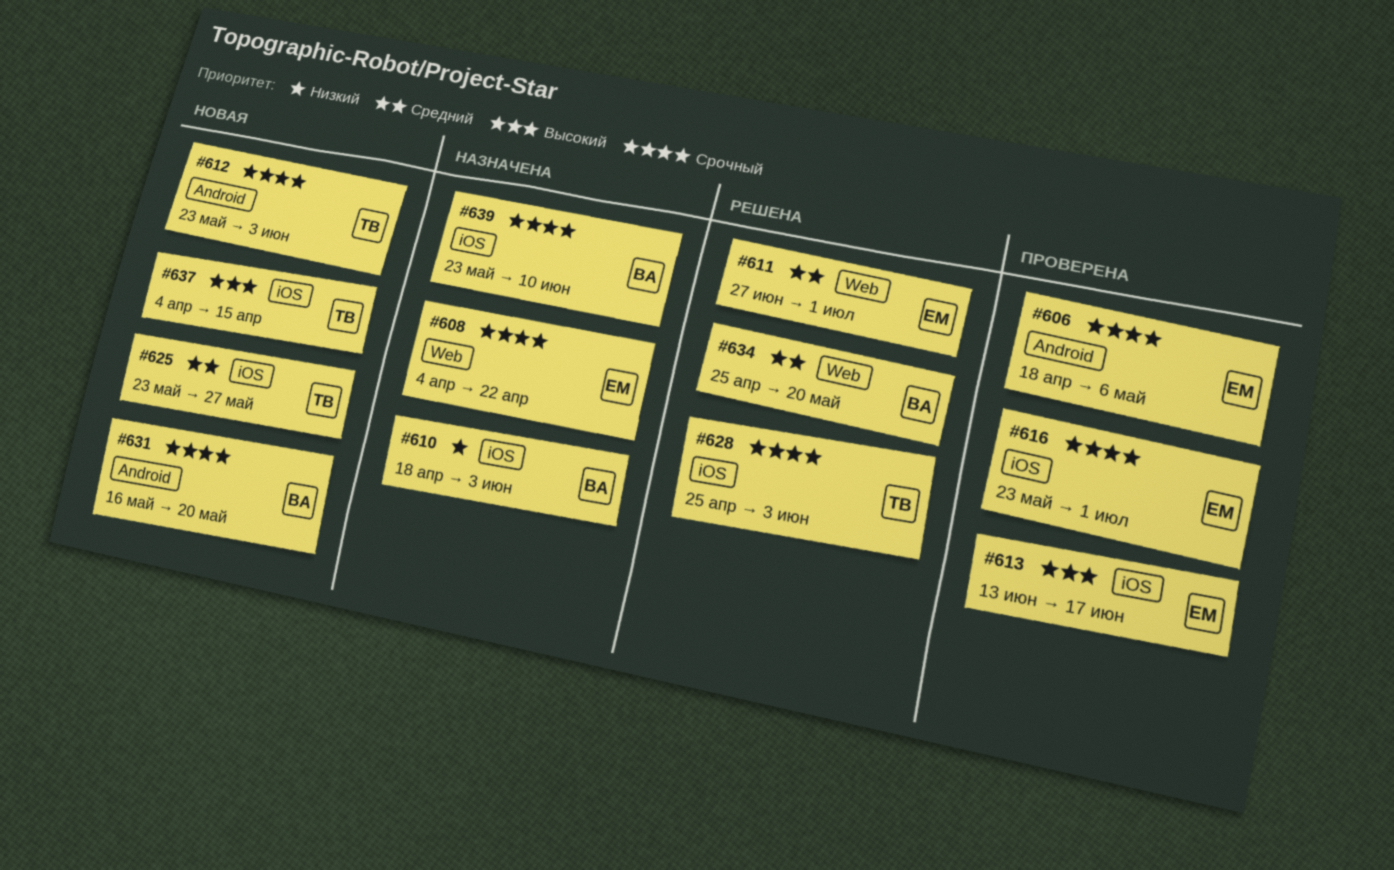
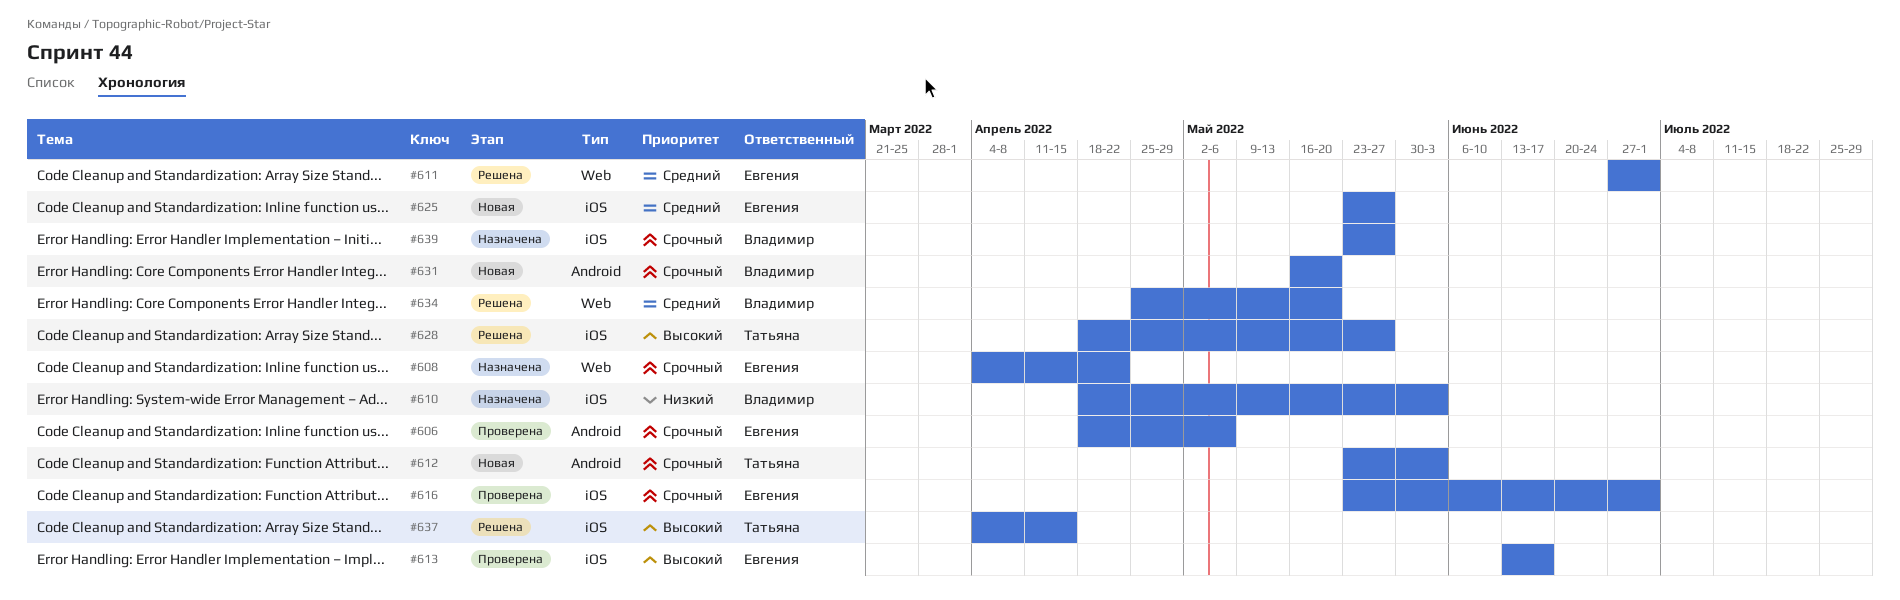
#625, owner: Татьяна -> Евгения
#628, priority: Срочный -> Высокий
#628, start: Apr 25 -> Apr 18
#628, due: Jun 3 -> May 27
#637, status: Новая -> Решена
#639, due: Jun 10 -> May 27

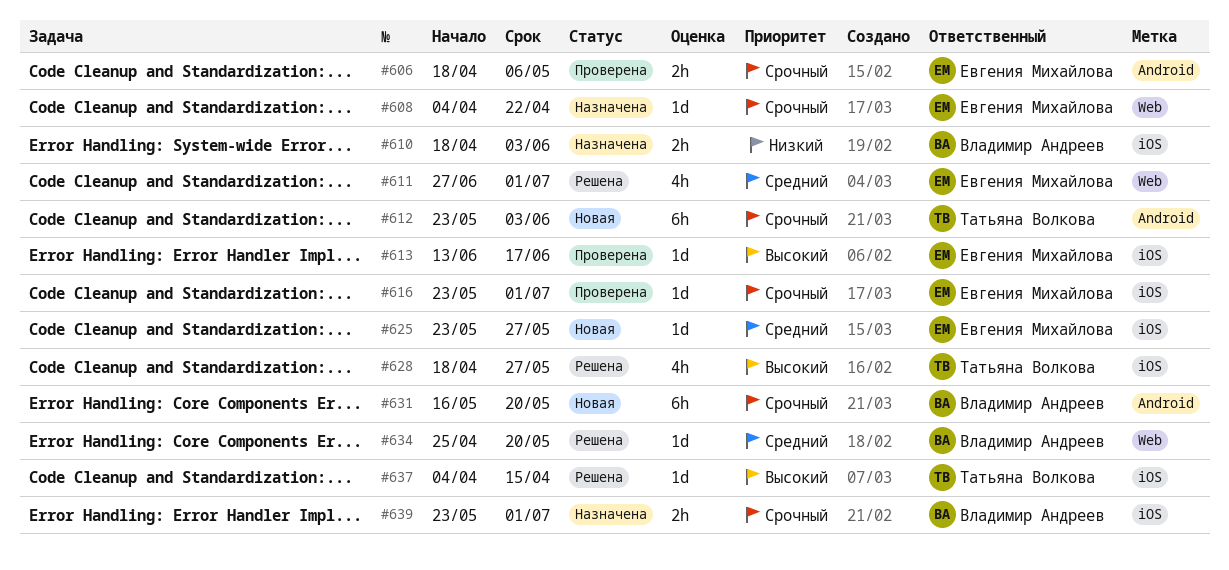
#639, due: May 27 -> Jul 1

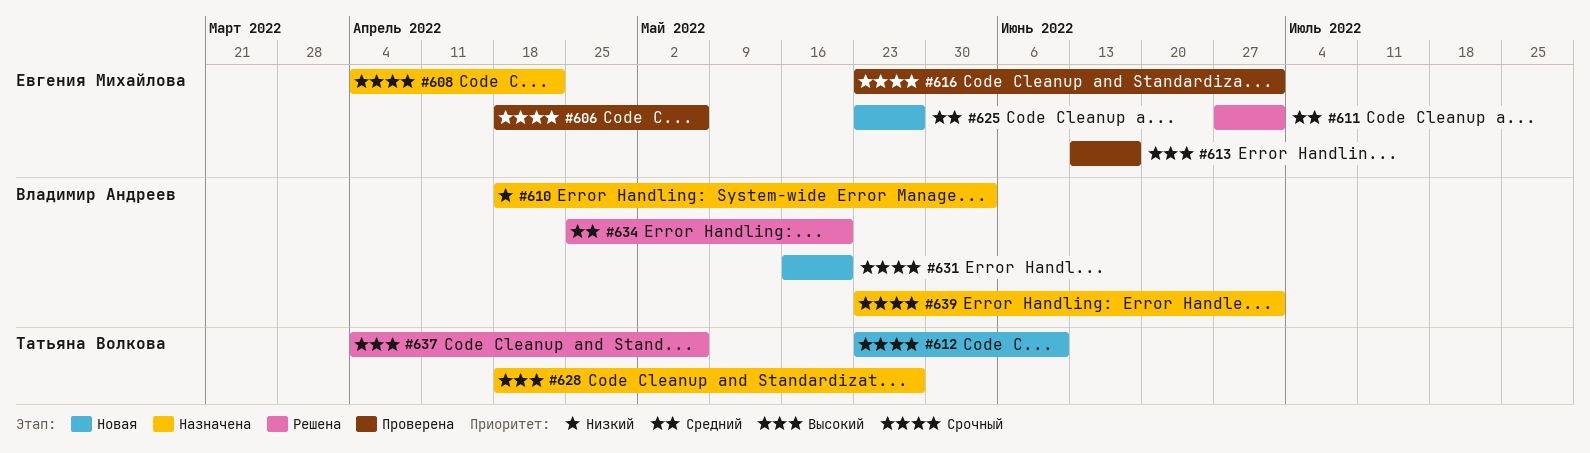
#612, due: Jun 3 -> Jun 10
#628, status: Решена -> Назначена
#637, due: Apr 15 -> May 6

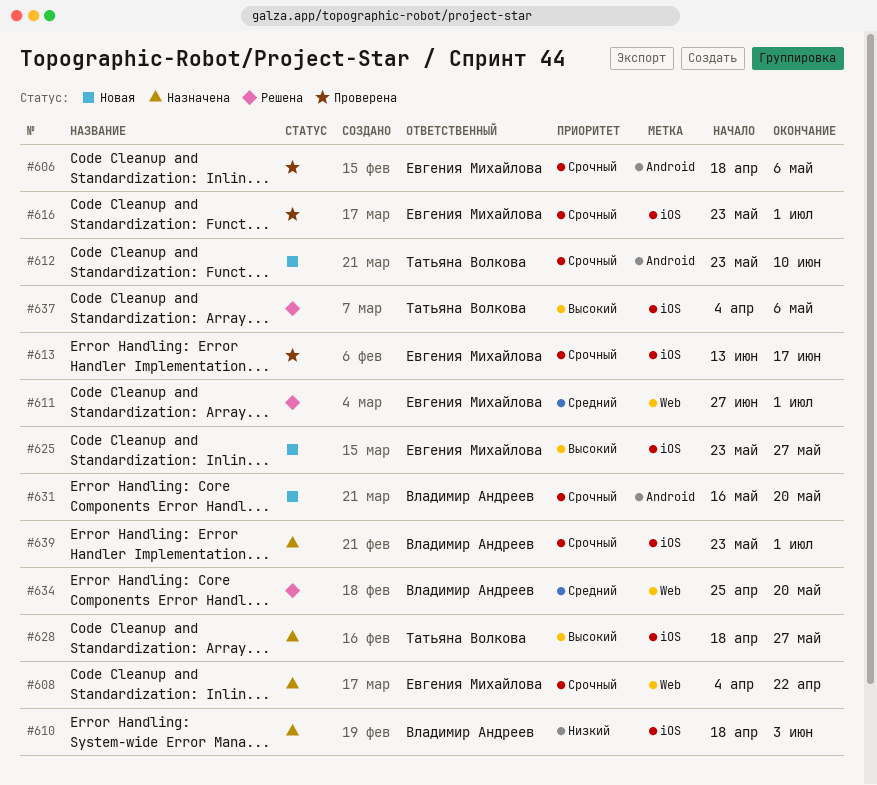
#613, priority: Высокий -> Срочный
#625, priority: Средний -> Высокий

